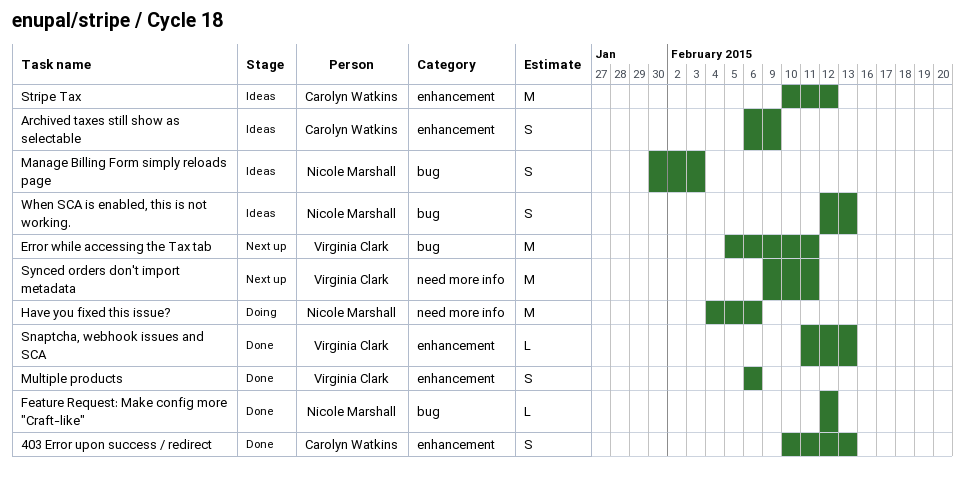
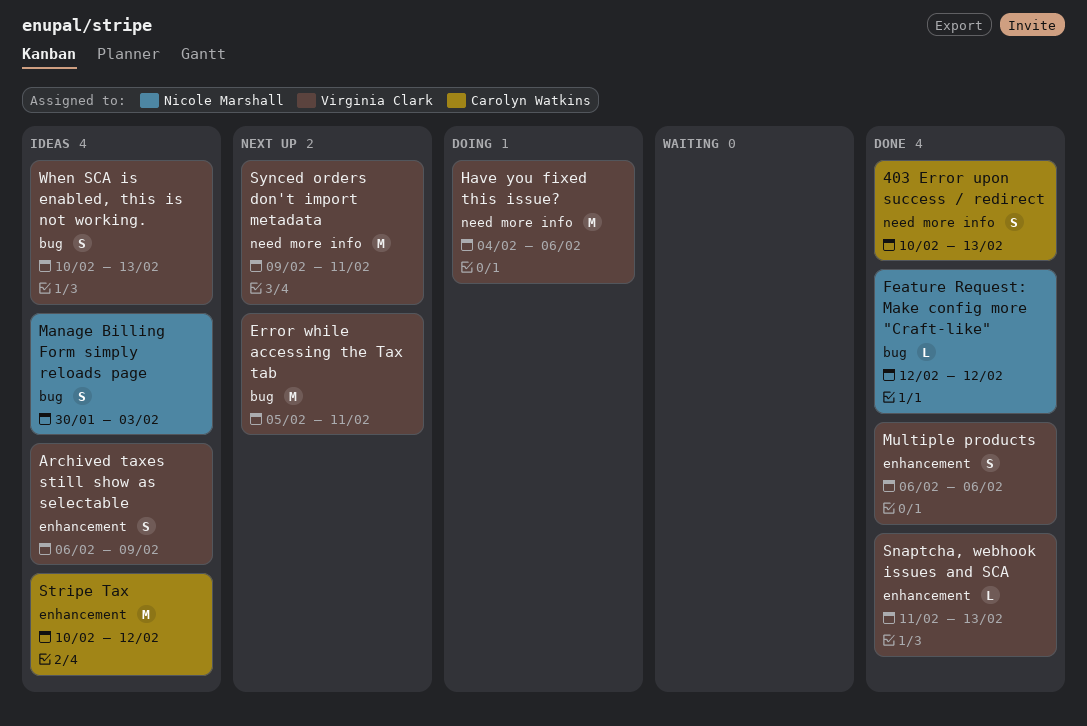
403 Error upon success / redirect, label: enhancement -> need more info
Archived taxes still show as selectable, owner: Carolyn Watkins -> Virginia Clark
Have you fixed this issue?, owner: Nicole Marshall -> Virginia Clark
When SCA is enabled, this is not working., owner: Nicole Marshall -> Virginia Clark
When SCA is enabled, this is not working., start: Feb 12 -> Feb 10

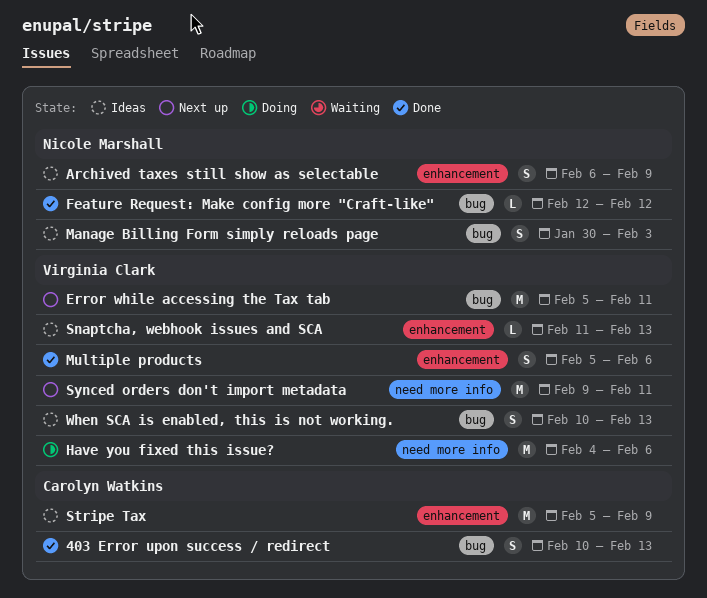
403 Error upon success / redirect, label: need more info -> bug
Archived taxes still show as selectable, owner: Virginia Clark -> Nicole Marshall
Multiple products, start: Feb 6 -> Feb 5
Snaptcha, webhook issues and SCA, status: Done -> Ideas
Stripe Tax, start: Feb 10 -> Feb 5
Stripe Tax, due: Feb 12 -> Feb 9

